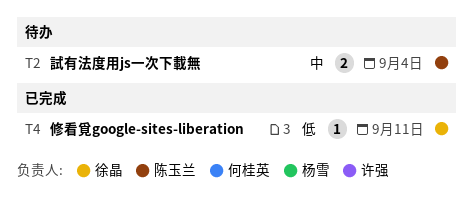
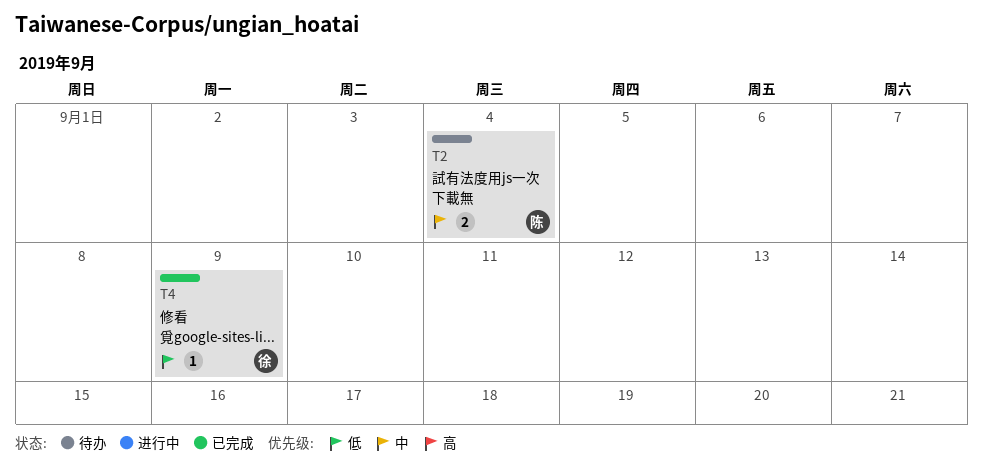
T4, due: Sep 11 -> Sep 9

